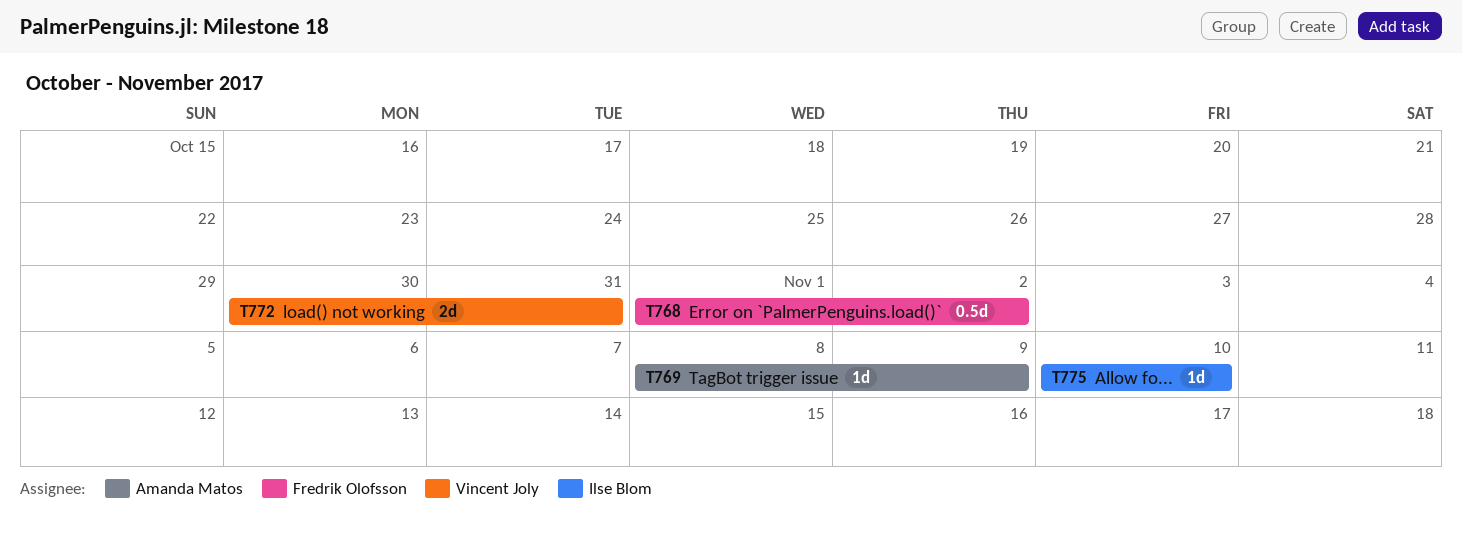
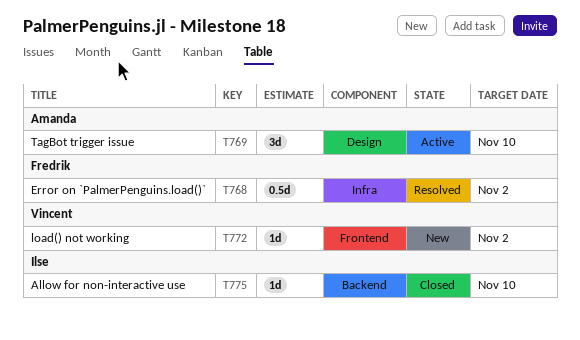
T769, estimate: 1d -> 3d
T769, due: Nov 9 -> Nov 10
T772, estimate: 2d -> 1d
T772, due: Oct 31 -> Nov 2

